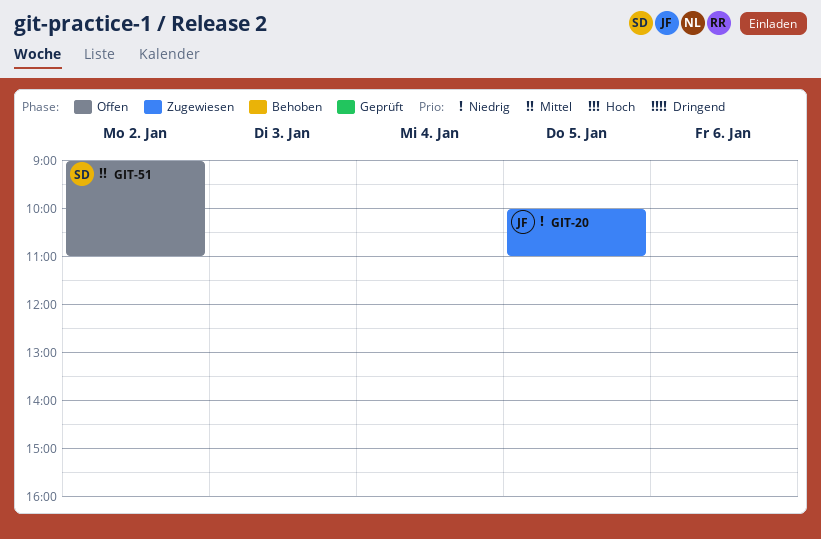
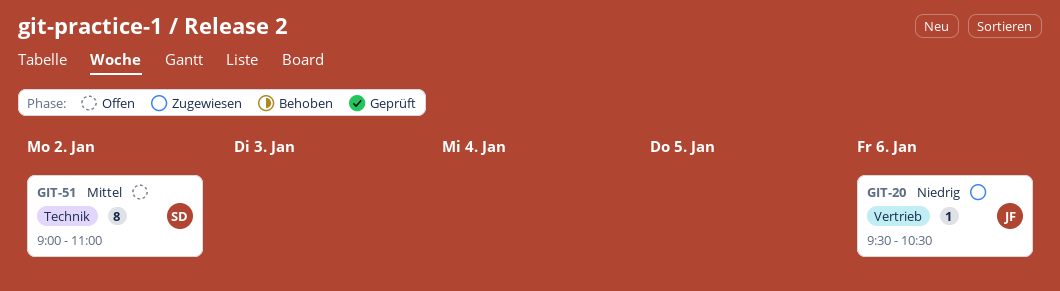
GIT-20, day: Jan 5 -> Jan 6
GIT-20, begins: 10:00 -> 09:30
GIT-20, ends: 11:00 -> 10:30

